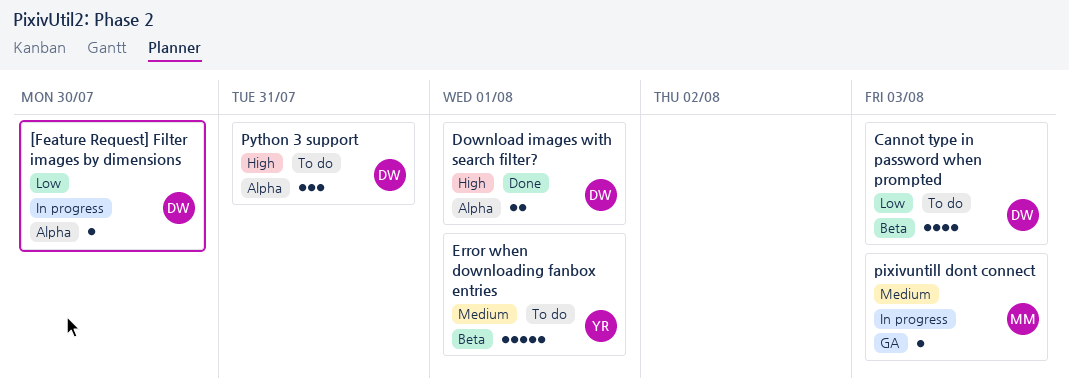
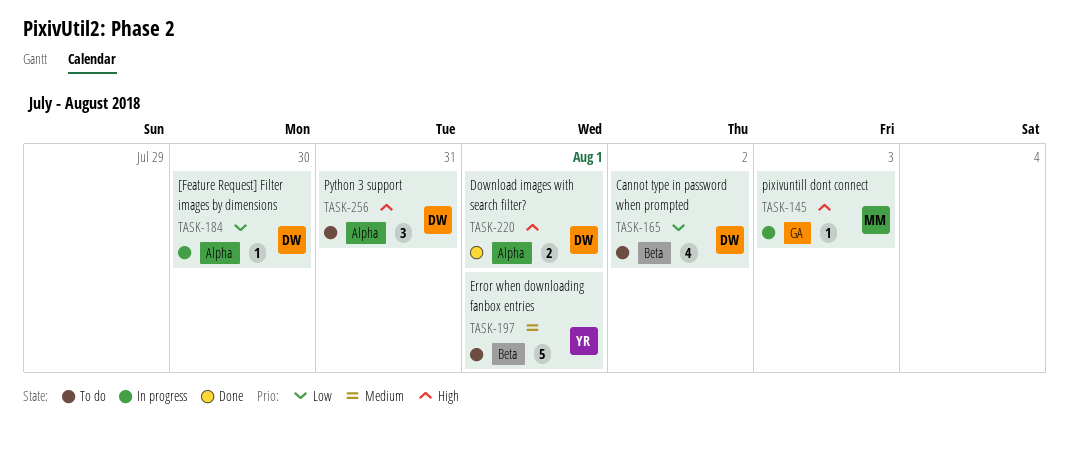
Cannot type in password when prompted, due: Aug 3 -> Aug 2
pixivuntill dont connect, priority: Medium -> High

